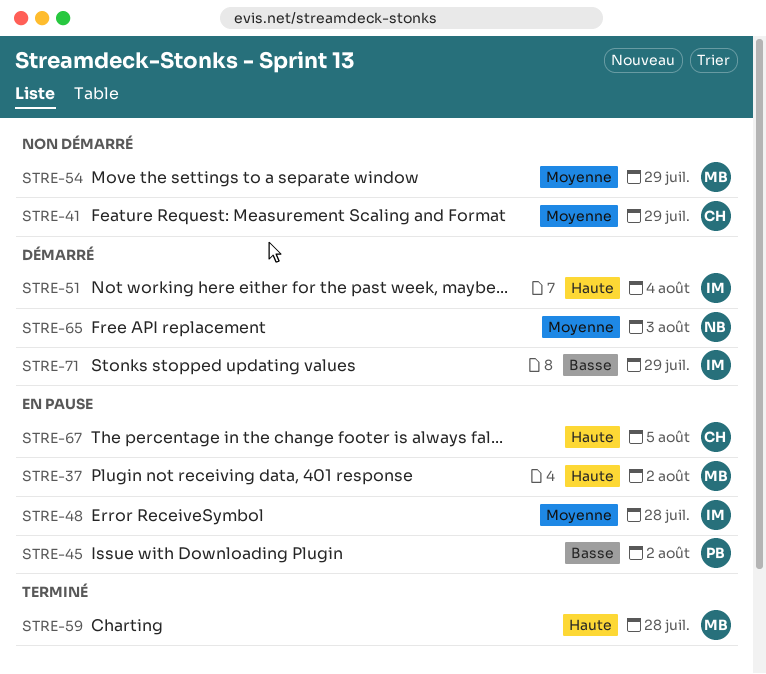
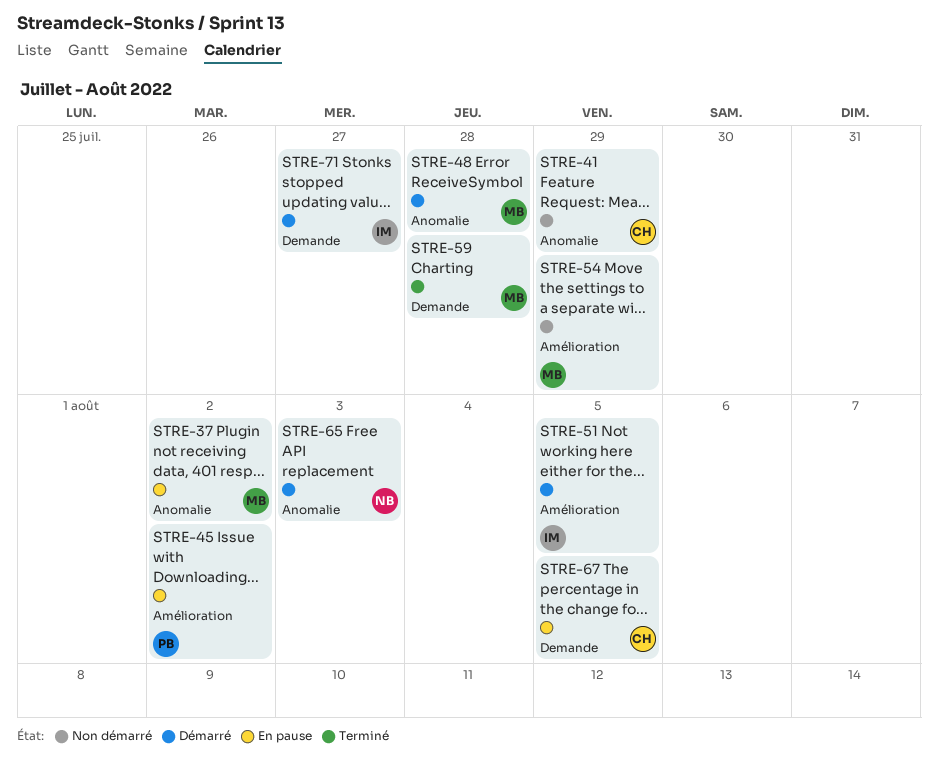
STRE-48, status: En pause -> Démarré
STRE-48, owner: IM -> MB
STRE-51, due: Aug 4 -> Aug 5
STRE-71, due: Jul 29 -> Jul 27

